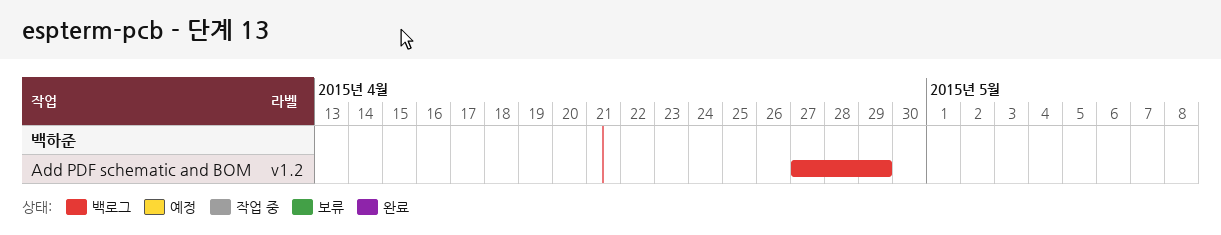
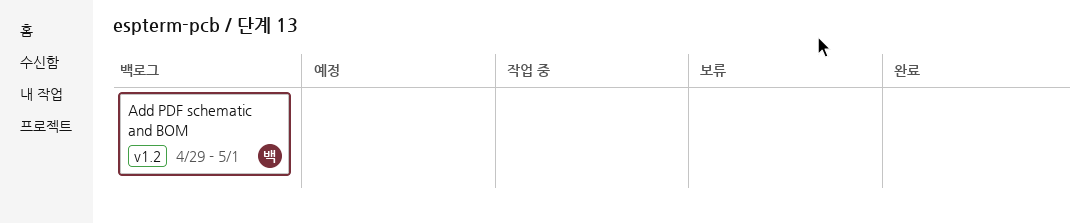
Add PDF schematic and BOM, start: Apr 27 -> Apr 29
Add PDF schematic and BOM, due: Apr 29 -> May 1

